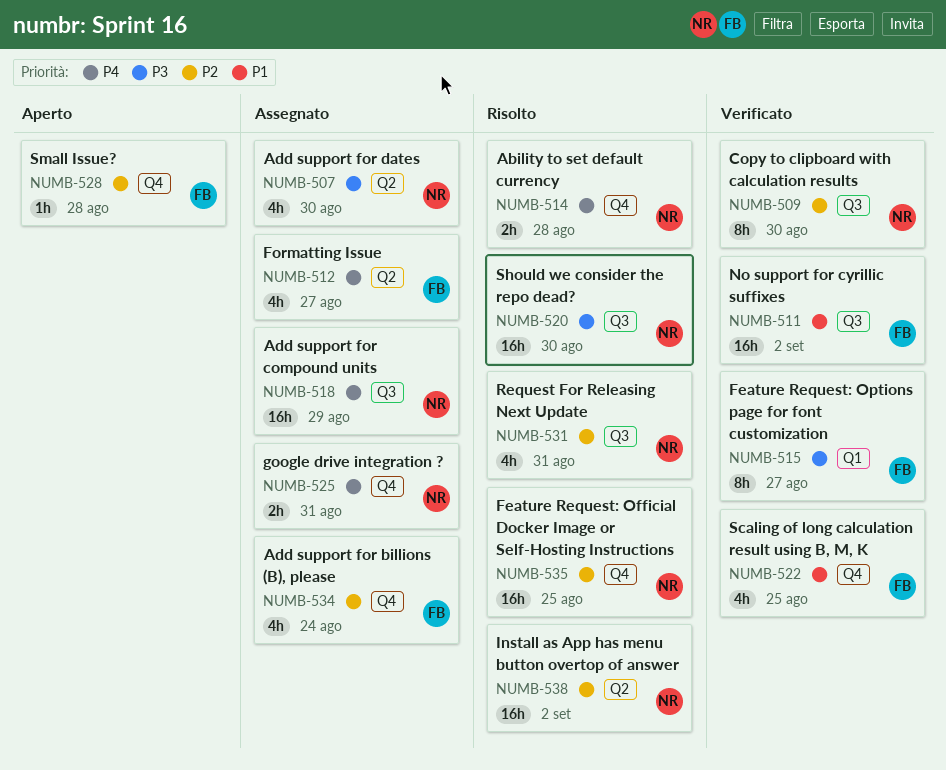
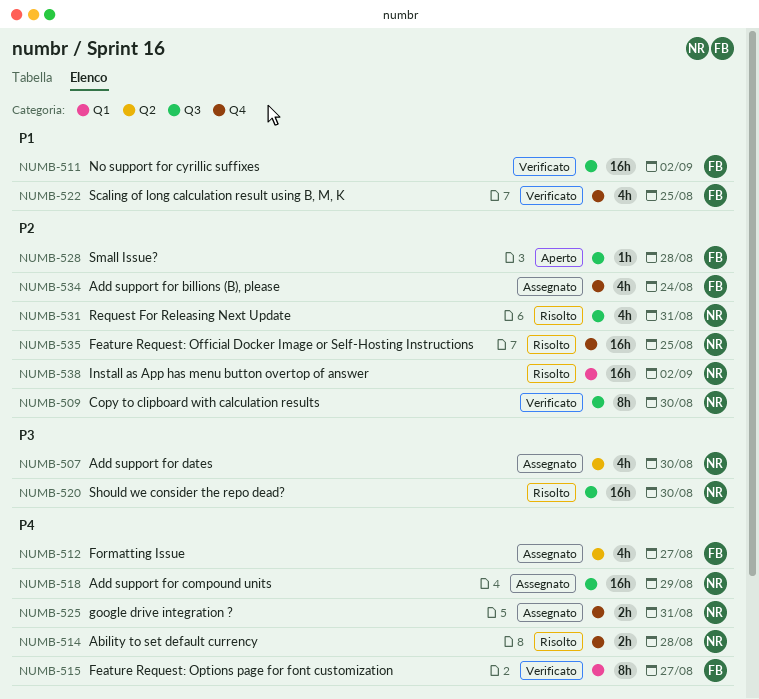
NUMB-515, priority: P3 -> P4
NUMB-528, label: Q4 -> Q3
NUMB-538, label: Q2 -> Q1

